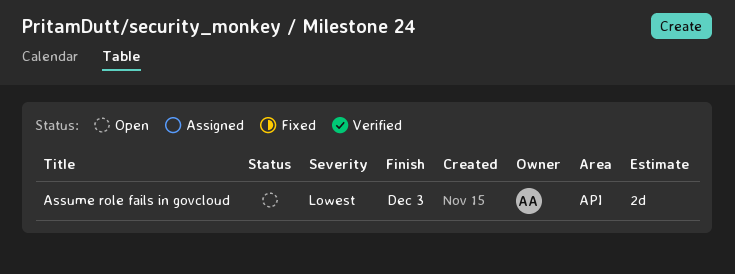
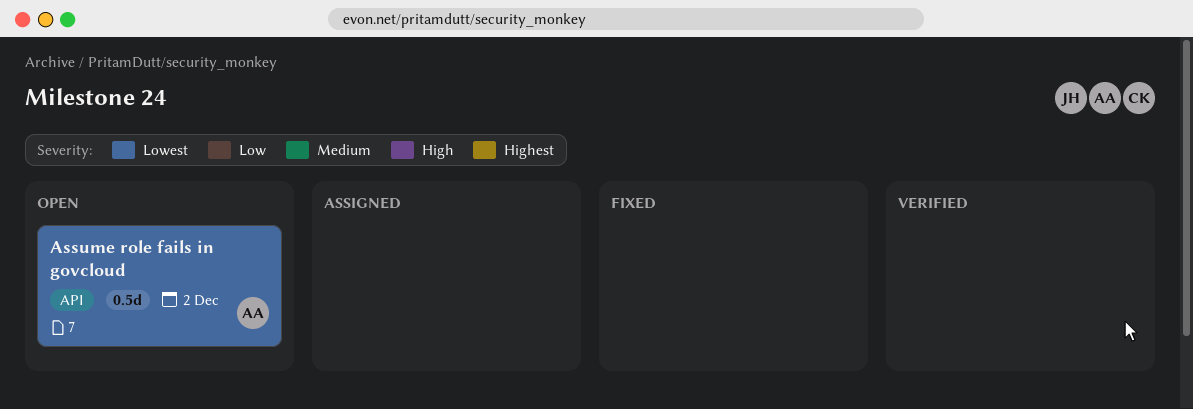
Assume role fails in govcloud, estimate: 2d -> 0.5d
Assume role fails in govcloud, due: Dec 3 -> Dec 2

